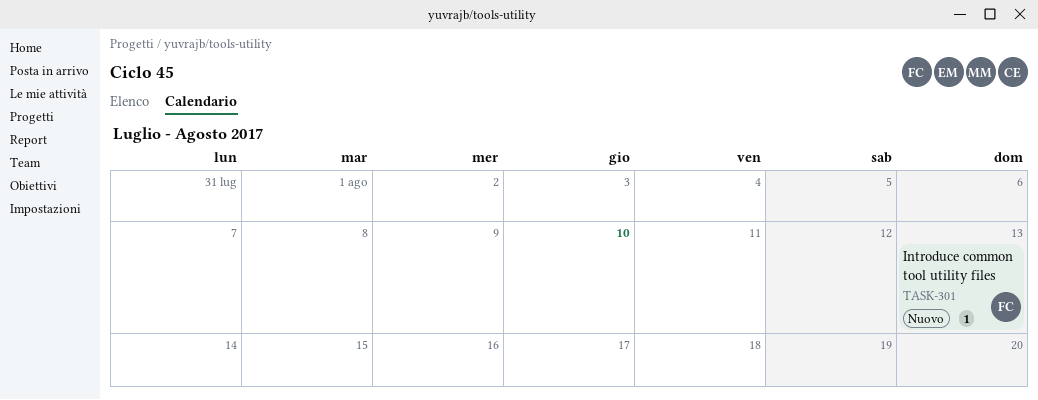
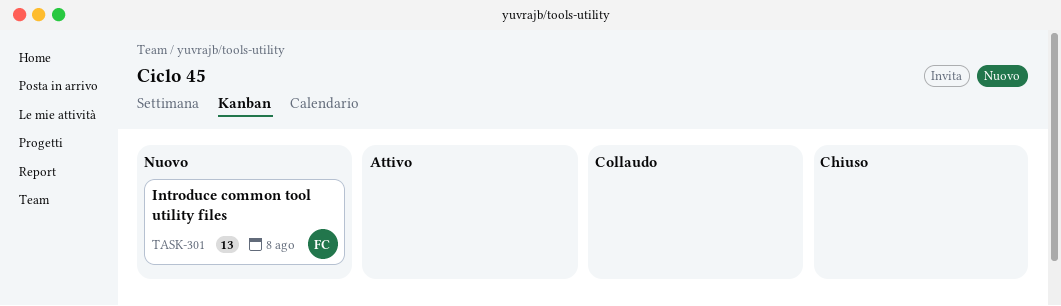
TASK-301, estimate: 1 -> 13
TASK-301, due: Aug 13 -> Aug 8

